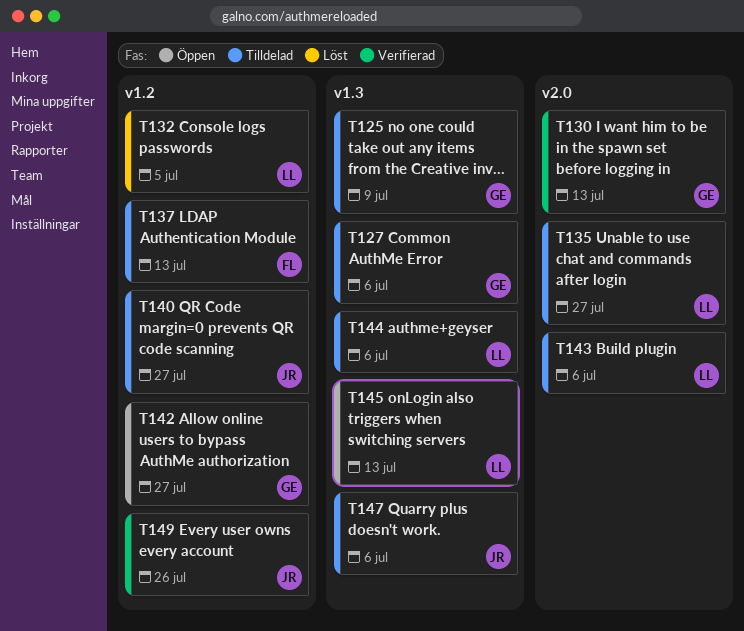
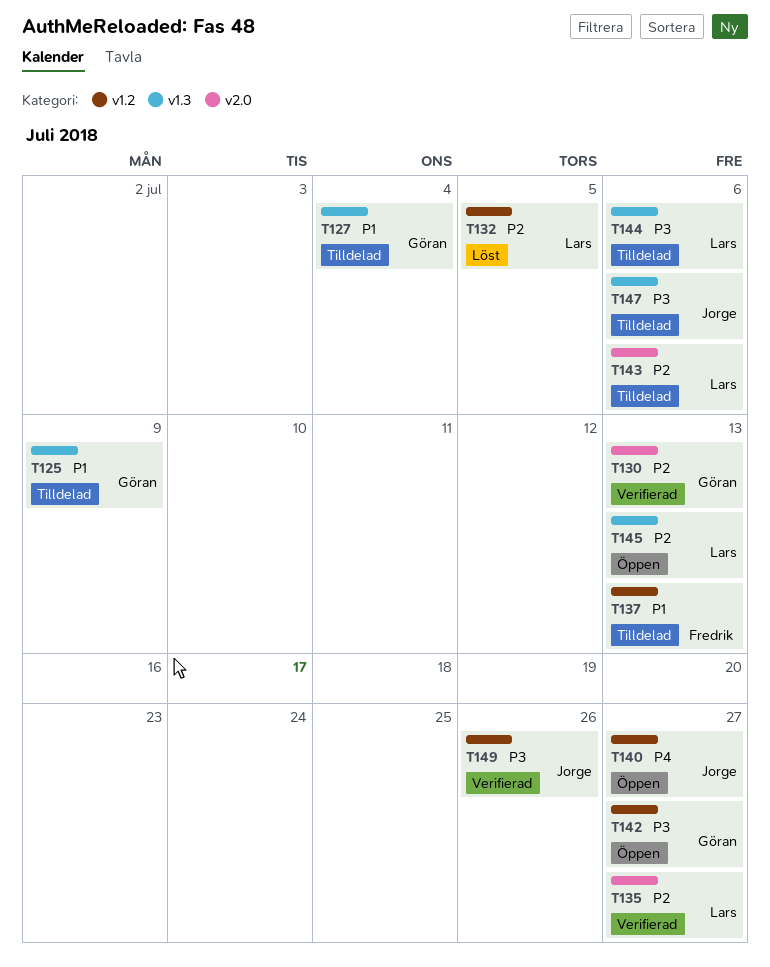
T127, due: Jul 6 -> Jul 4
T135, status: Tilldelad -> Verifierad
T140, status: Tilldelad -> Öppen

